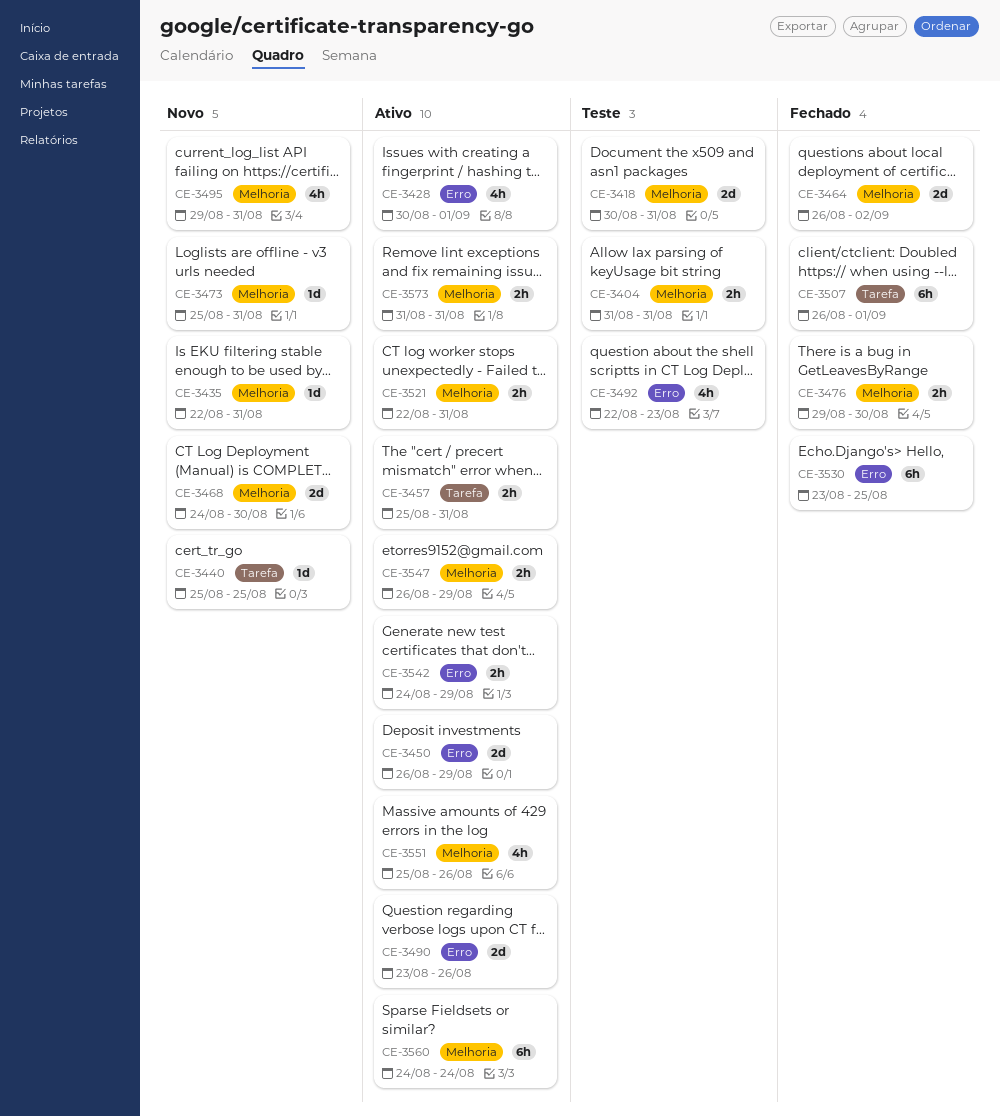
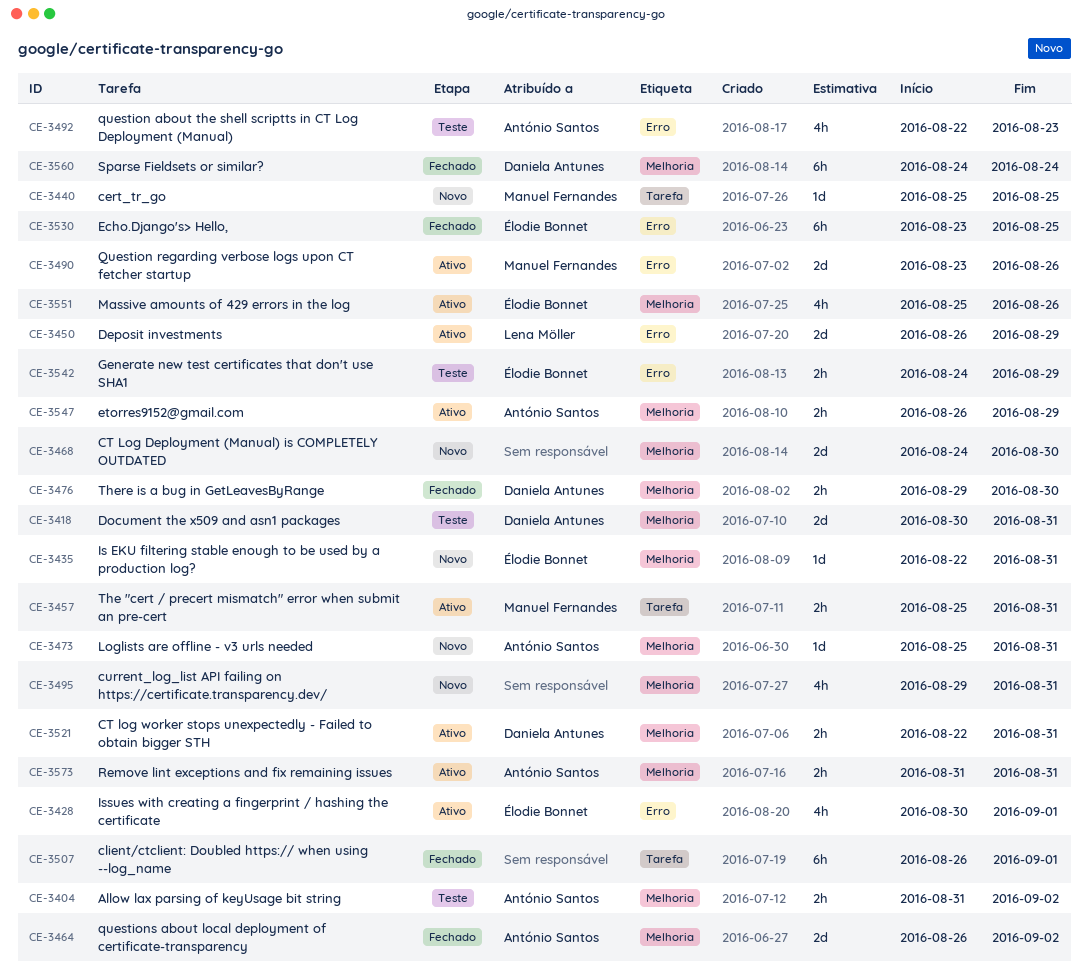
CE-3404, due: Aug 31 -> Sep 2
CE-3542, status: Ativo -> Teste
CE-3560, status: Ativo -> Fechado

